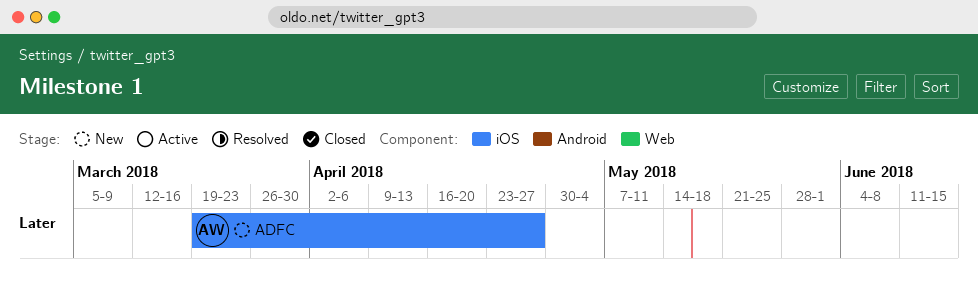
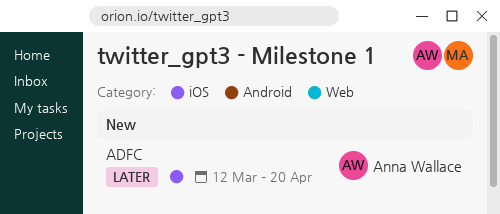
ADFC, start: Mar 19 -> Mar 12
ADFC, due: Apr 27 -> Apr 20

